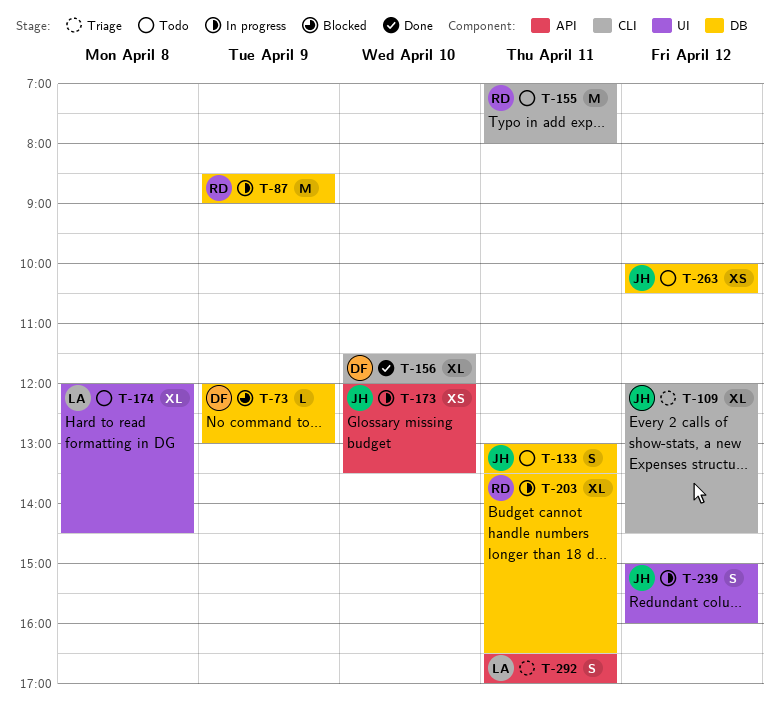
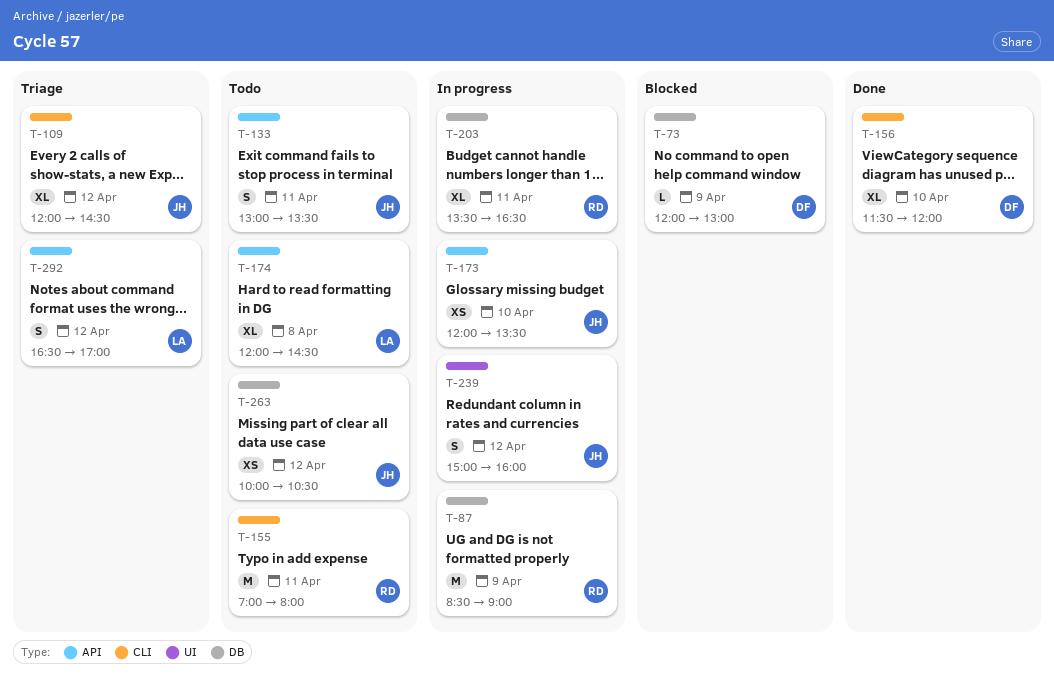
T-133, label: DB -> API
T-174, label: UI -> API
T-292, day: Apr 11 -> Apr 12

